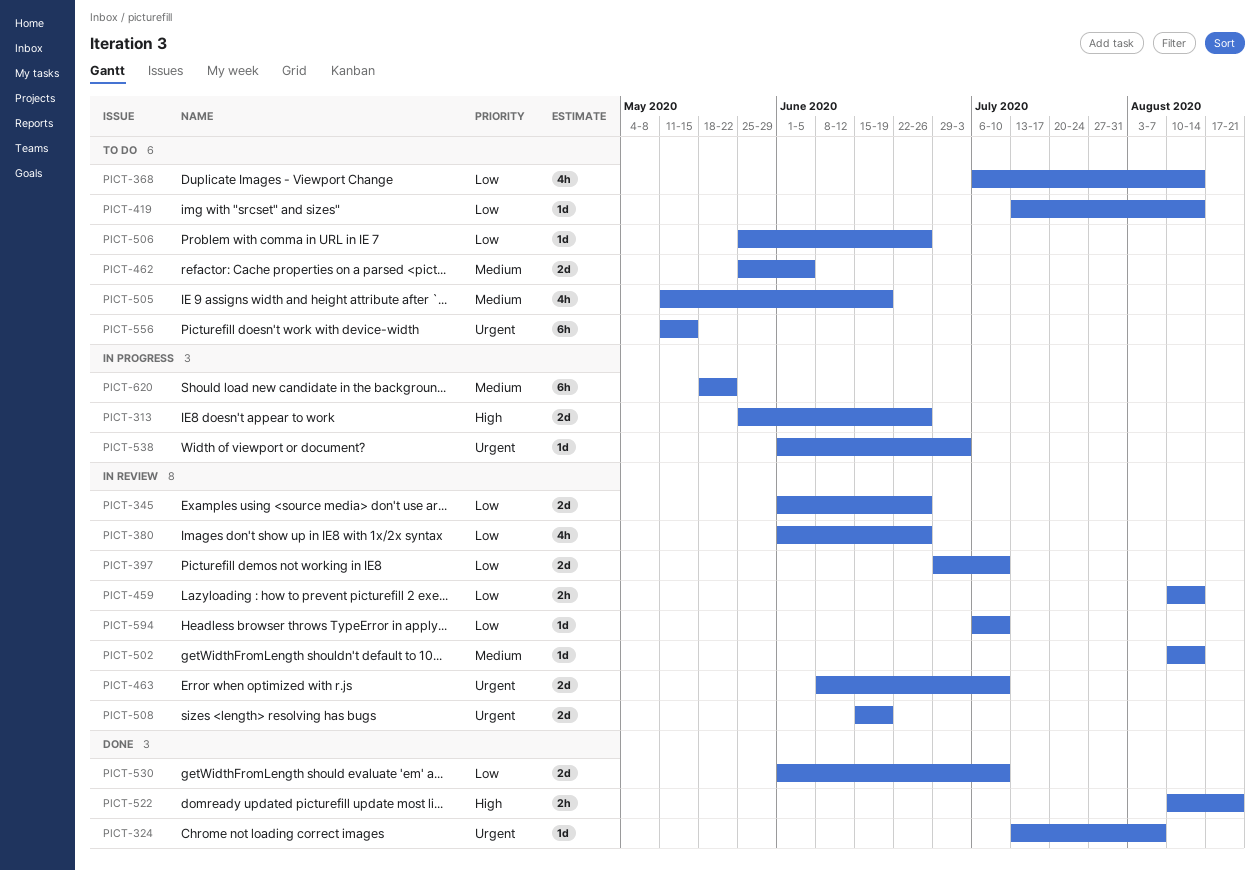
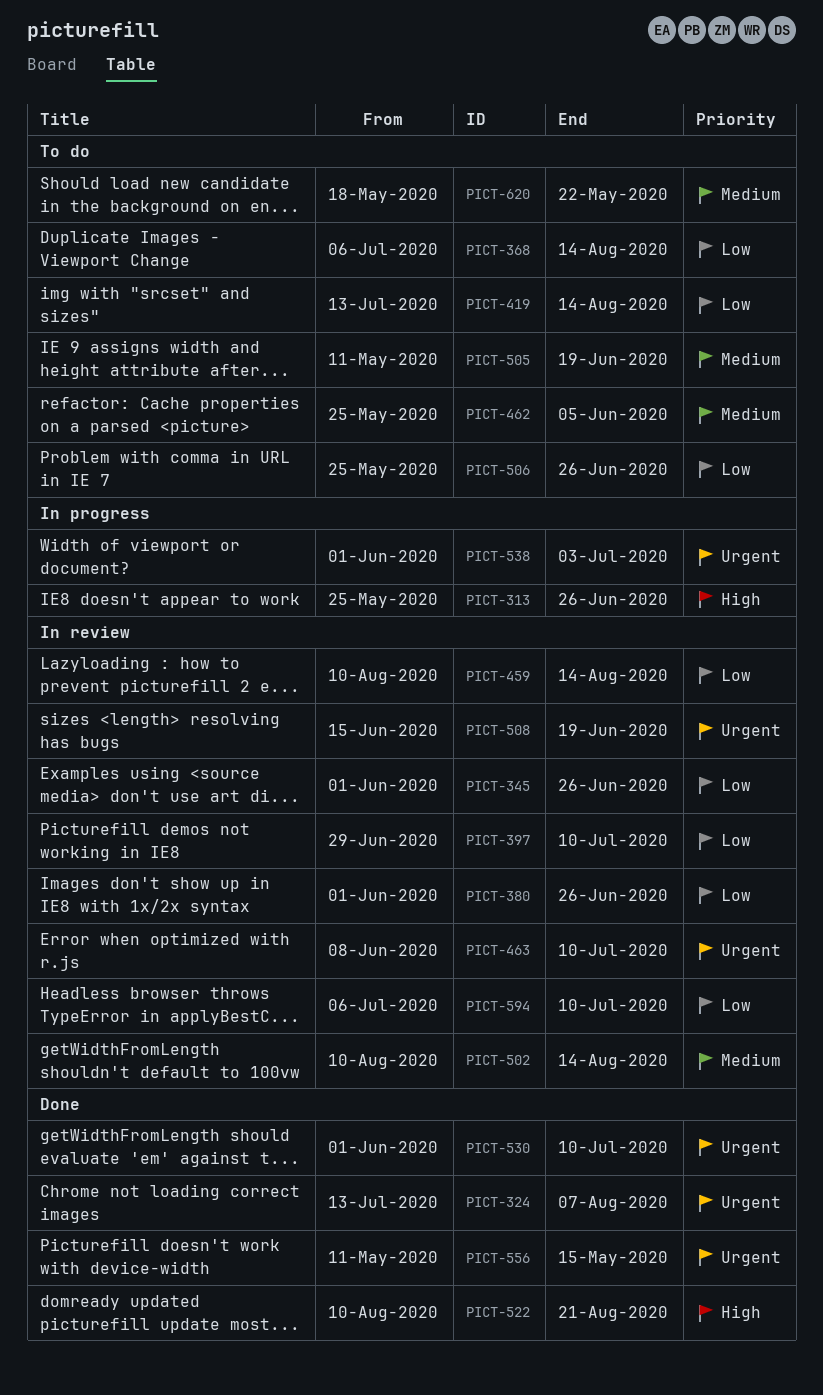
PICT-530, priority: Low -> Urgent
PICT-556, status: To do -> Done
PICT-620, status: In progress -> To do

